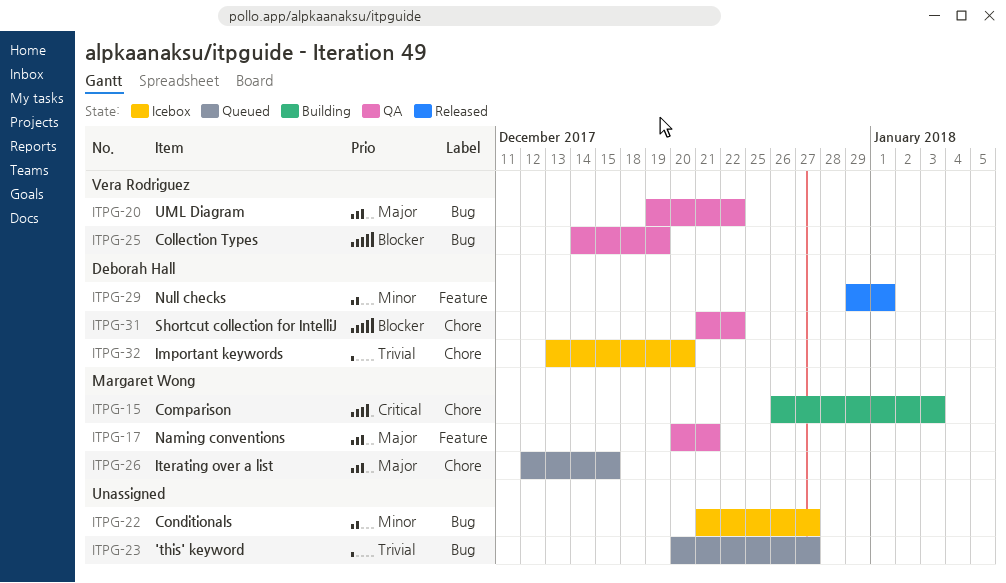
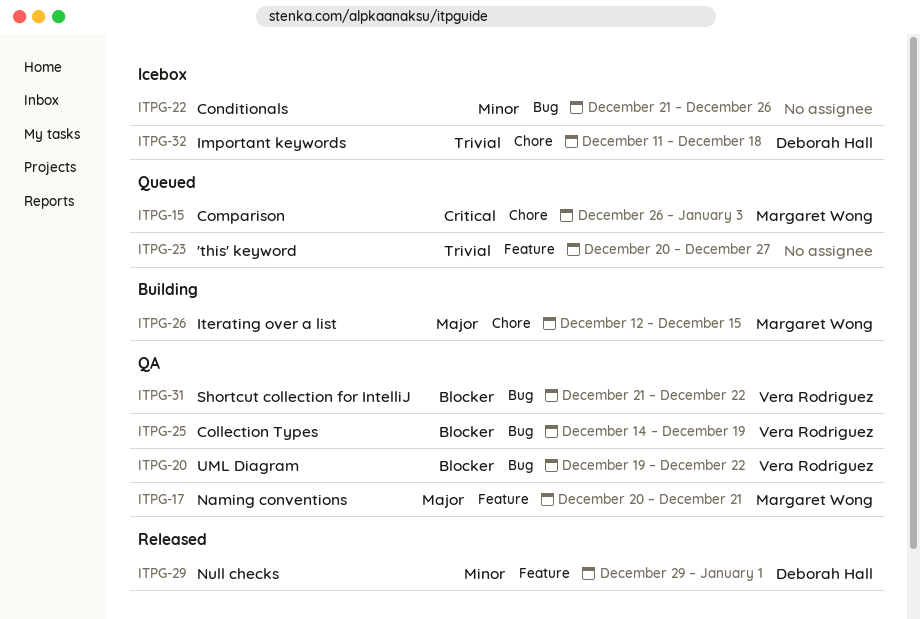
ITPG-15, status: Building -> Queued
ITPG-20, priority: Major -> Blocker
ITPG-22, due: Dec 27 -> Dec 26
ITPG-23, label: Bug -> Feature
ITPG-26, status: Queued -> Building
ITPG-31, owner: Deborah Hall -> Vera Rodriguez
ITPG-31, label: Chore -> Bug
ITPG-32, start: Dec 13 -> Dec 11
ITPG-32, due: Dec 20 -> Dec 18

